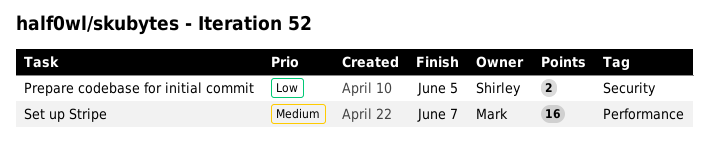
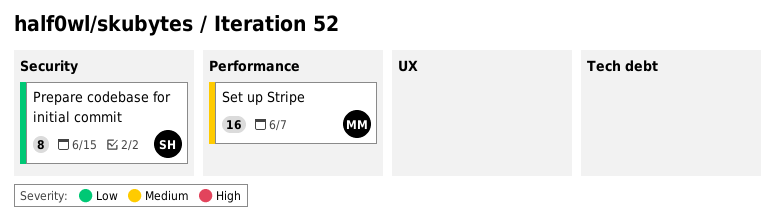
Prepare codebase for initial commit, estimate: 2 -> 8
Prepare codebase for initial commit, due: Jun 5 -> Jun 15

